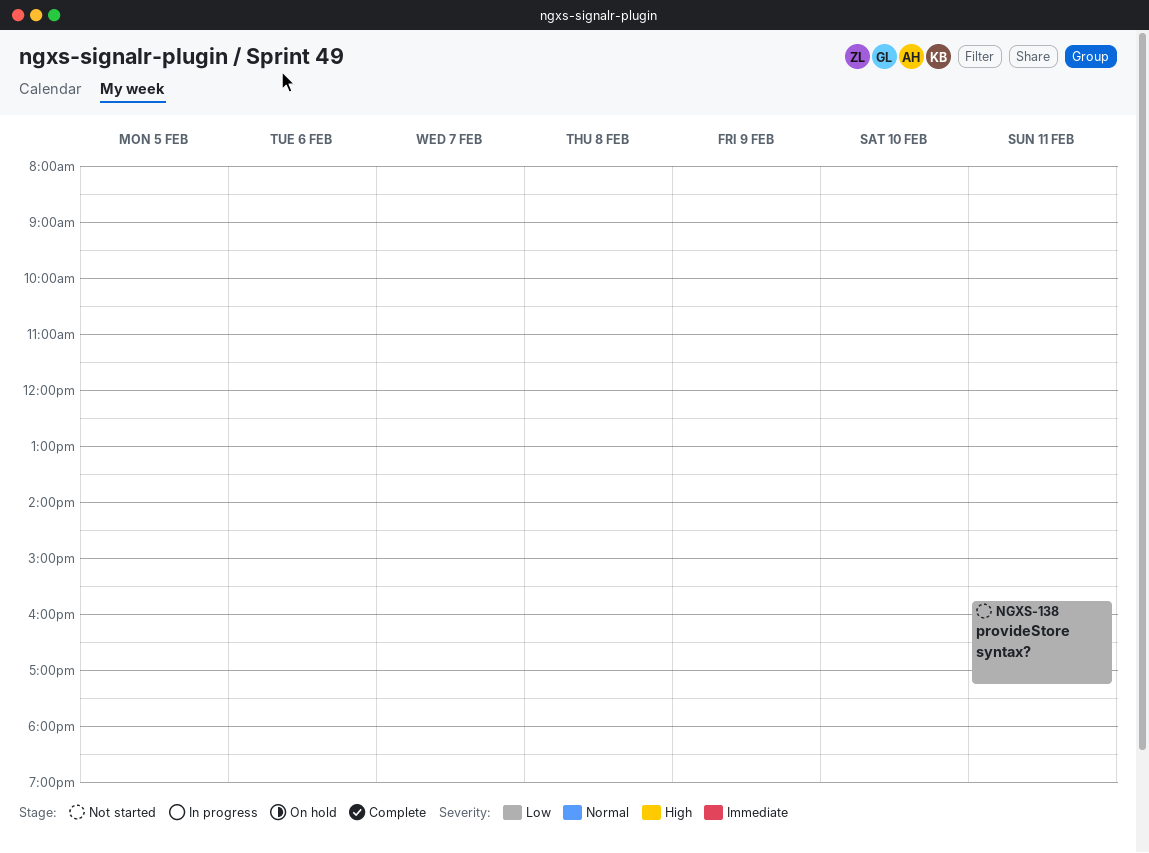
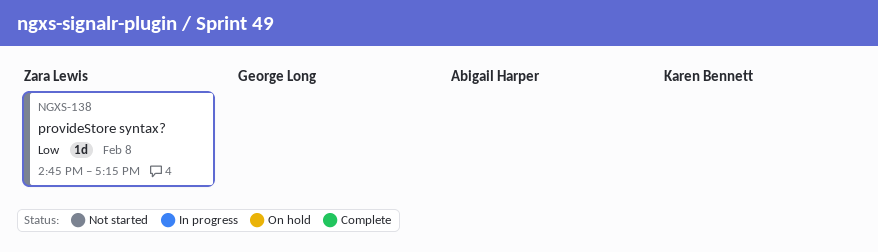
NGXS-138, day: Feb 11 -> Feb 8
NGXS-138, begins: 15:45 -> 14:45

